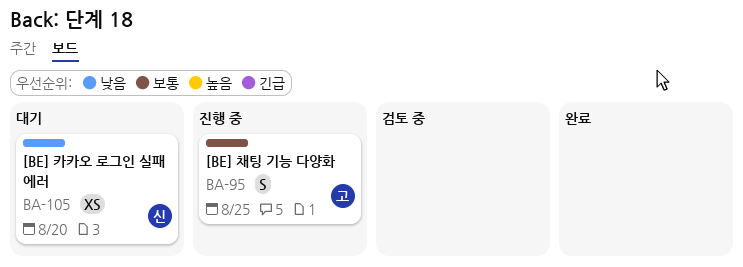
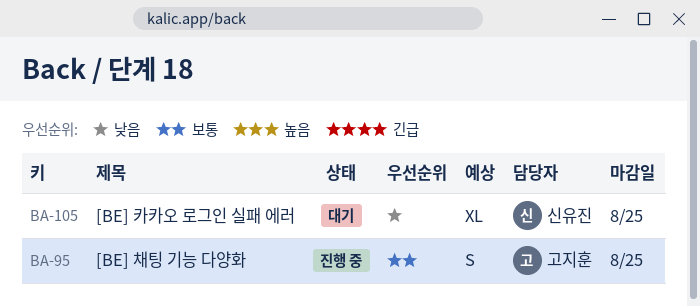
BA-105, estimate: XS -> XL
BA-105, due: Aug 20 -> Aug 25

